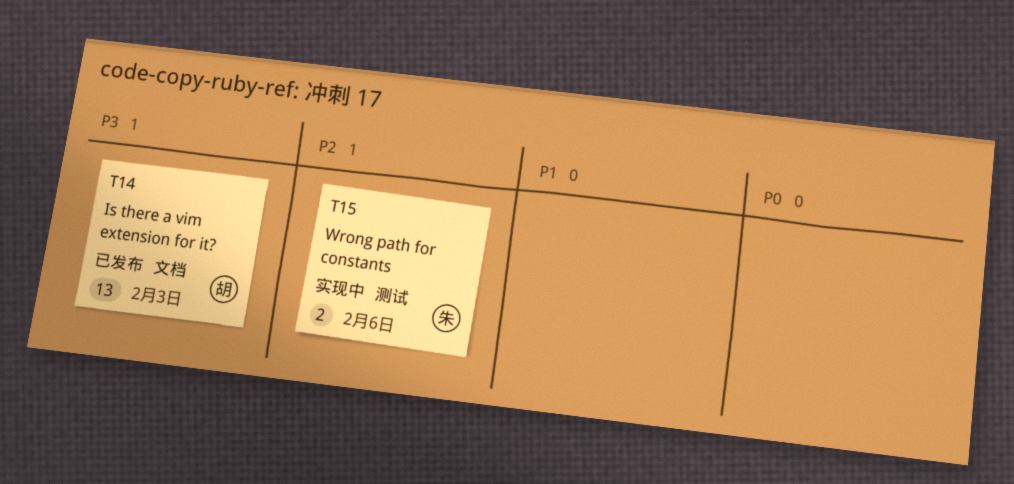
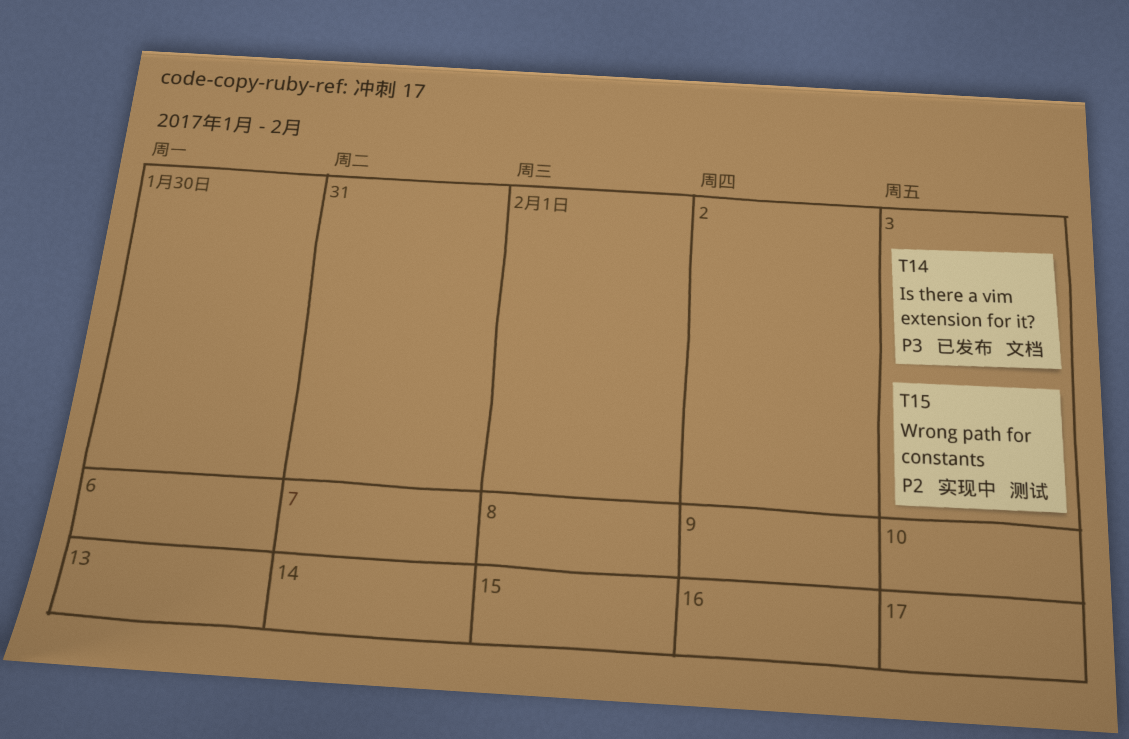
T15, due: Feb 6 -> Feb 3

